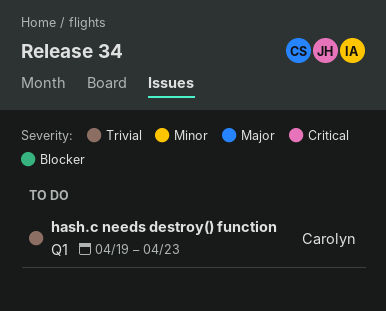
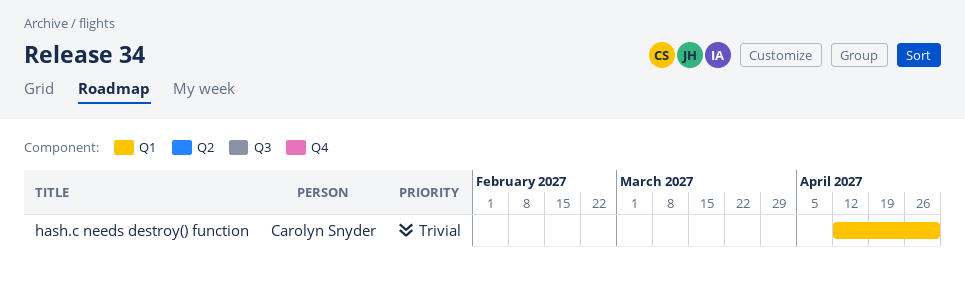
hash.c needs destroy() function, start: Apr 19 -> Apr 12
hash.c needs destroy() function, due: Apr 23 -> Apr 30

